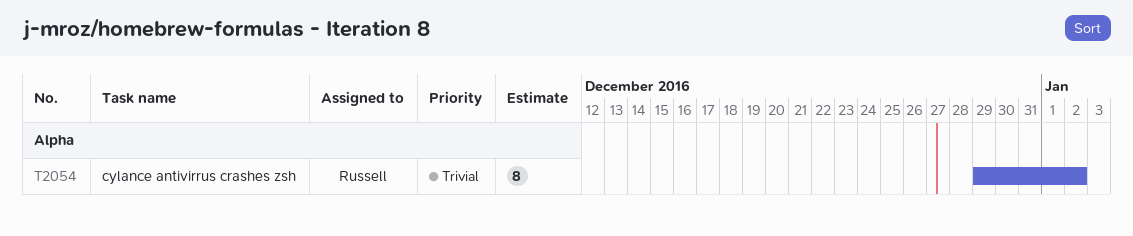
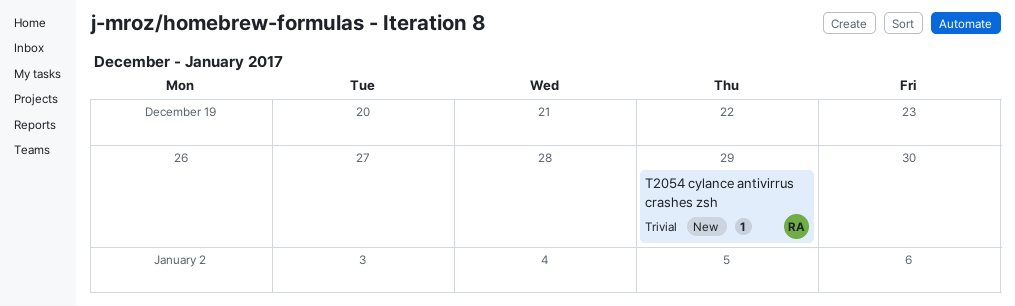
T2054, estimate: 8 -> 1
T2054, due: Jan 2 -> Dec 29

